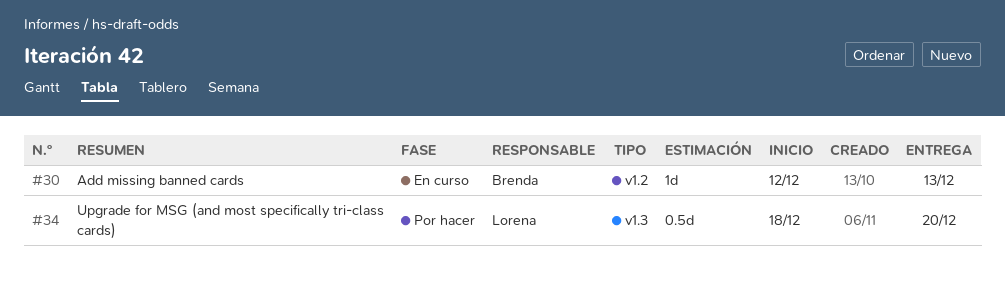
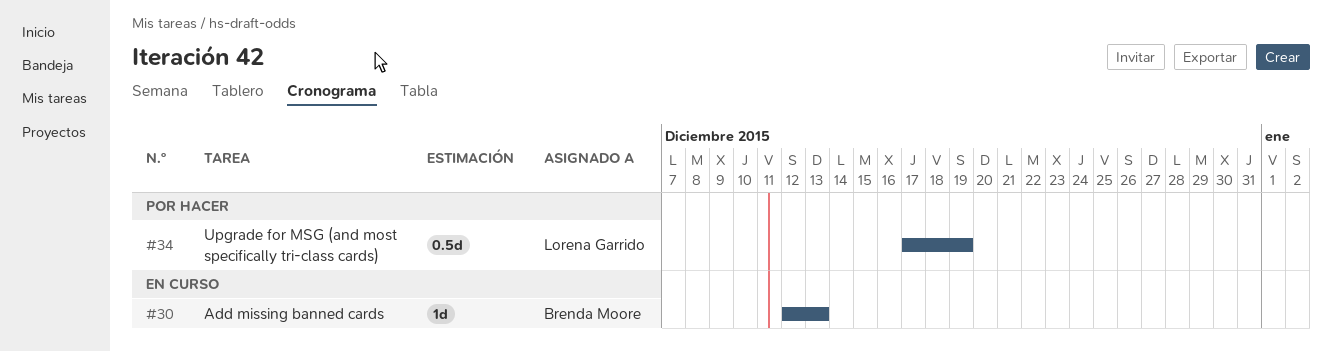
#34, start: Dec 18 -> Dec 17
#34, due: Dec 20 -> Dec 19

